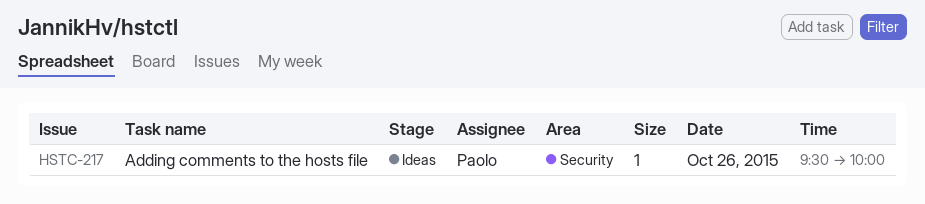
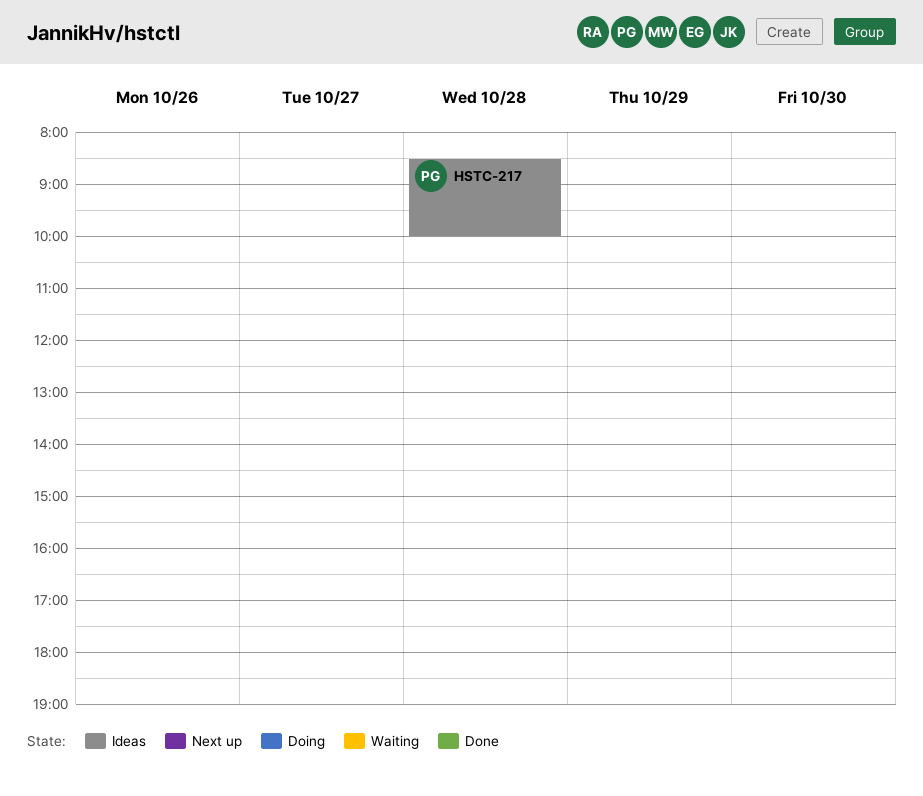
HSTC-217, day: Oct 26 -> Oct 28
HSTC-217, begins: 09:30 -> 08:30

